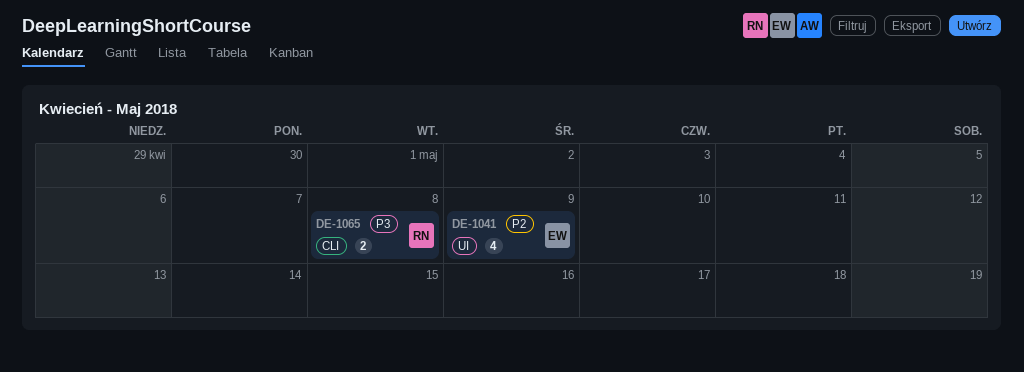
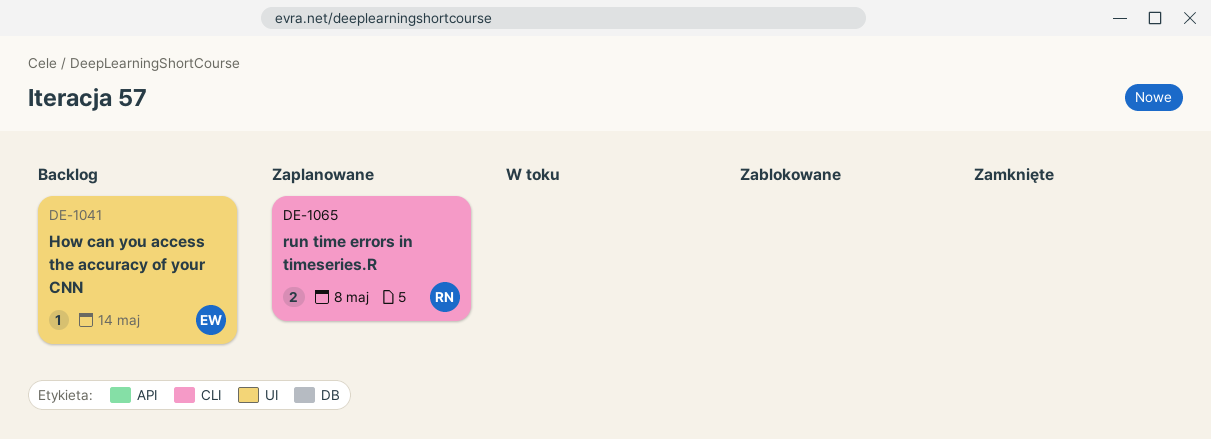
DE-1041, estimate: 4 -> 1
DE-1041, due: May 9 -> May 14

